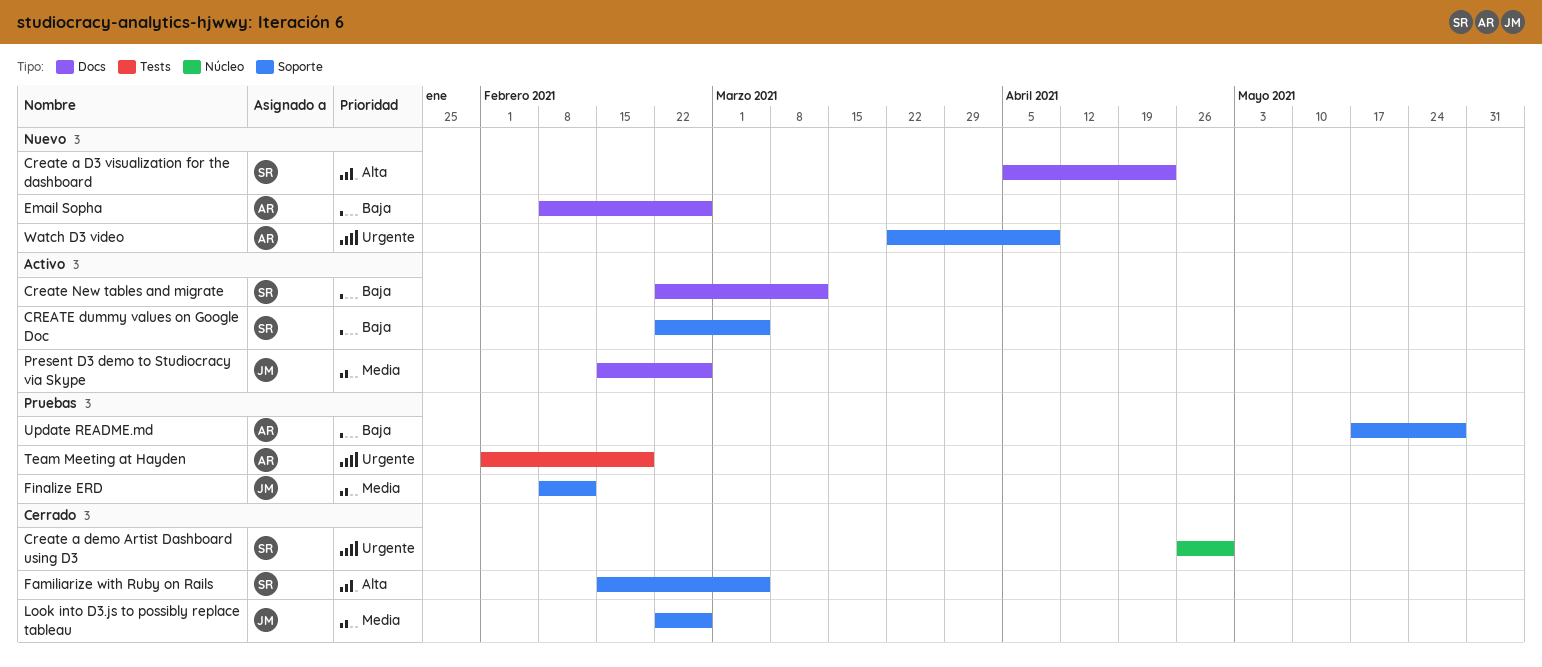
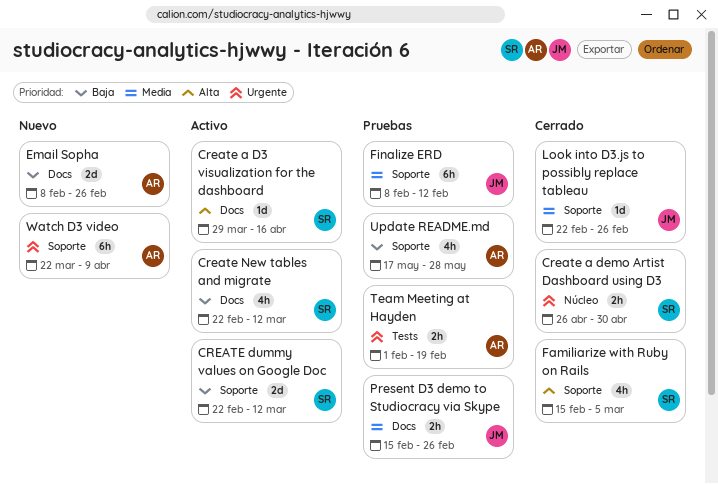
Create a D3 visualization for the dashboard, status: Nuevo -> Activo
Create a D3 visualization for the dashboard, start: Apr 5 -> Mar 29
Create a D3 visualization for the dashboard, due: Apr 23 -> Apr 16
CREATE dummy values on Google Doc, due: Mar 5 -> Mar 12
Present D3 demo to Studiocracy via Skype, status: Activo -> Pruebas

